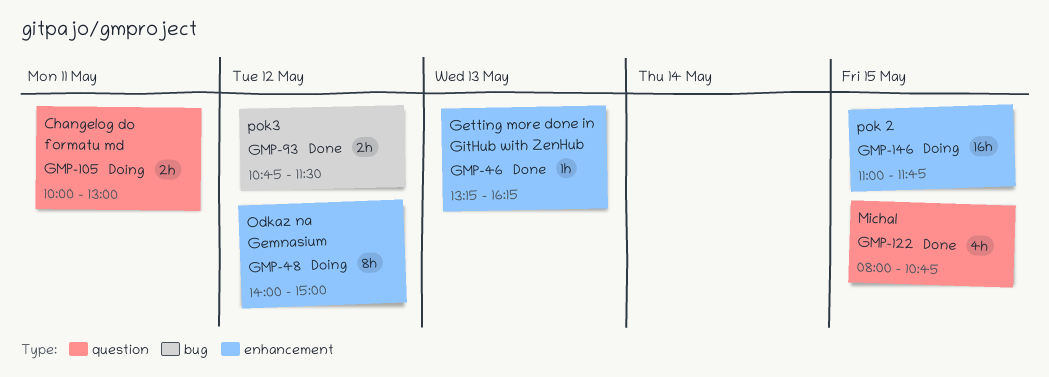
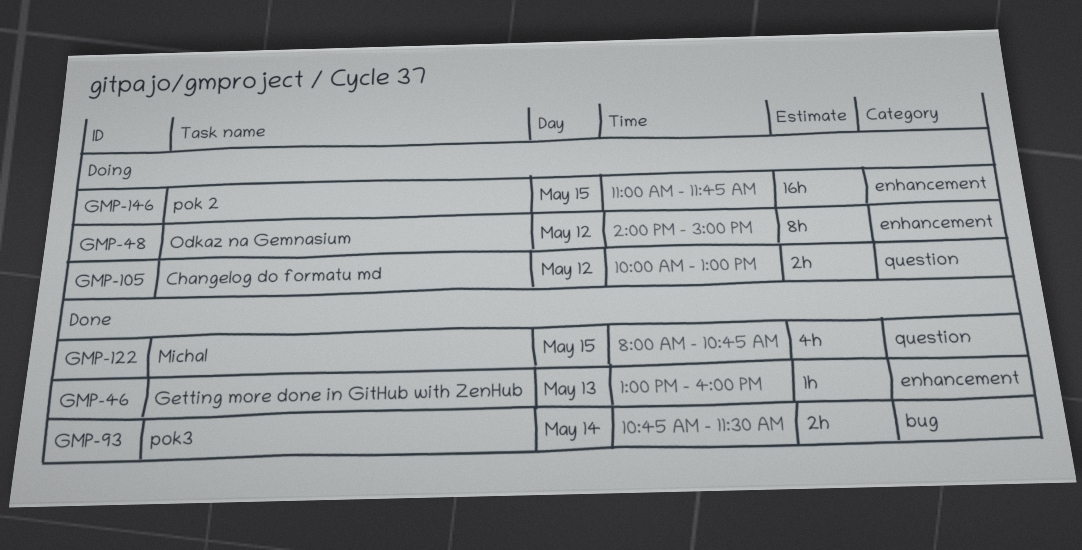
GMP-46, begins: 13:15 -> 13:00
GMP-46, ends: 16:15 -> 16:00
GMP-93, day: May 12 -> May 14
GMP-105, day: May 11 -> May 12

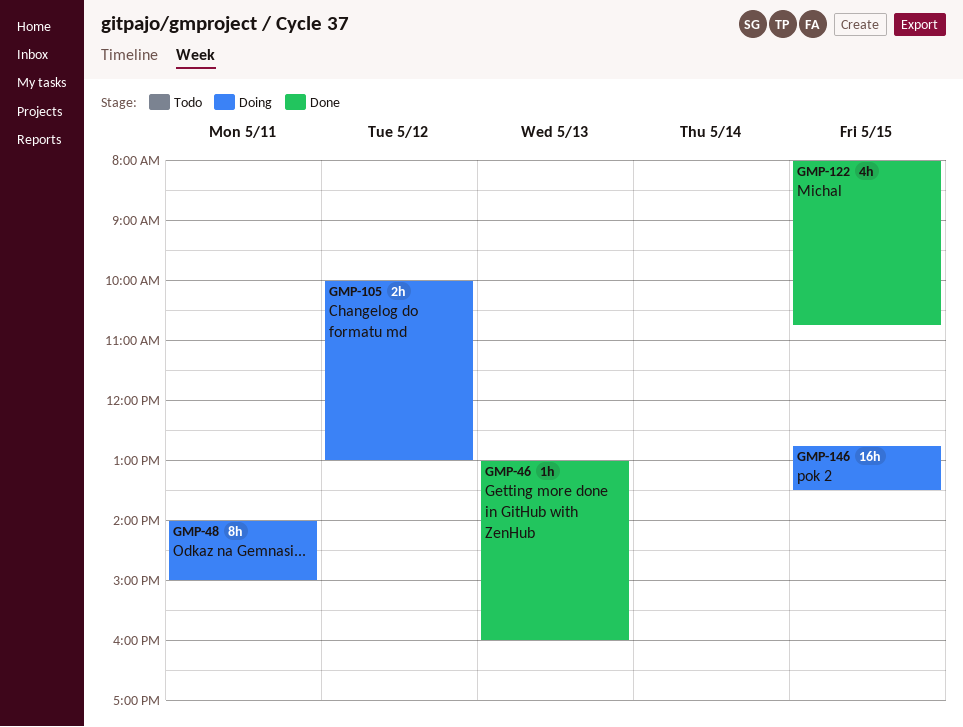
GMP-48, day: May 12 -> May 11
GMP-93: present -> none
GMP-146, begins: 11:00 -> 12:45
GMP-146, ends: 11:45 -> 13:30

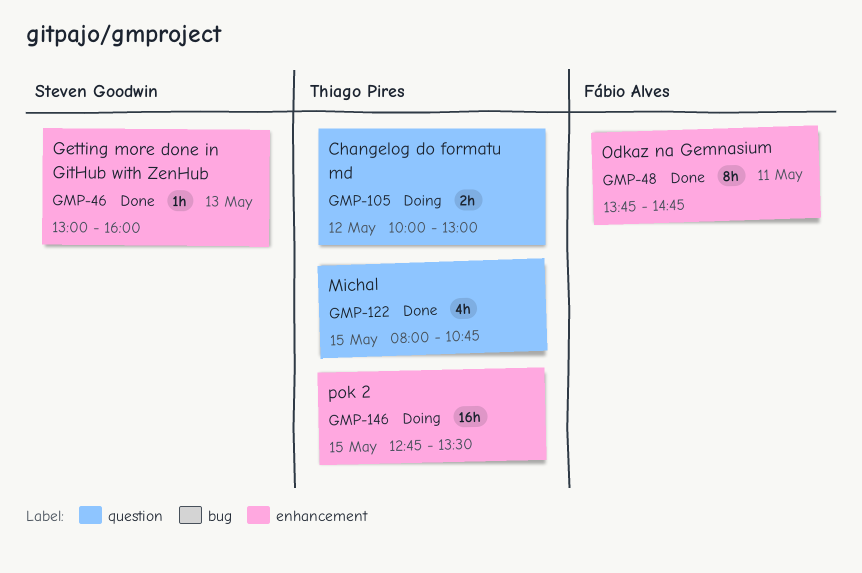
GMP-48, status: Doing -> Done
GMP-48, begins: 14:00 -> 13:45
GMP-48, ends: 15:00 -> 14:45

